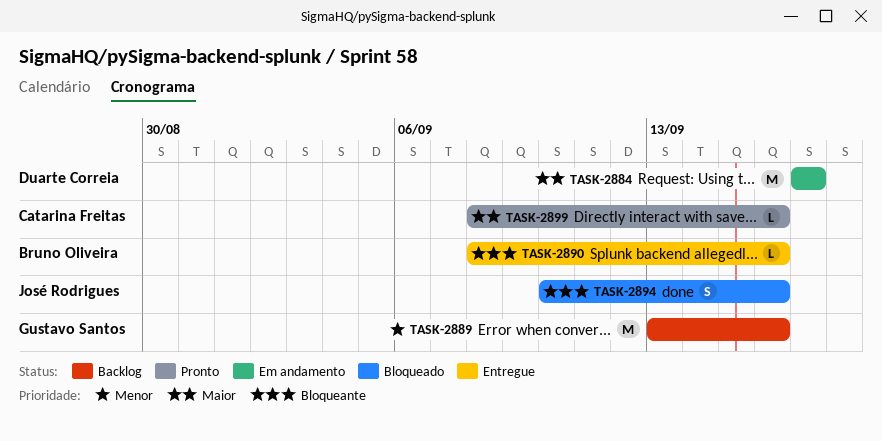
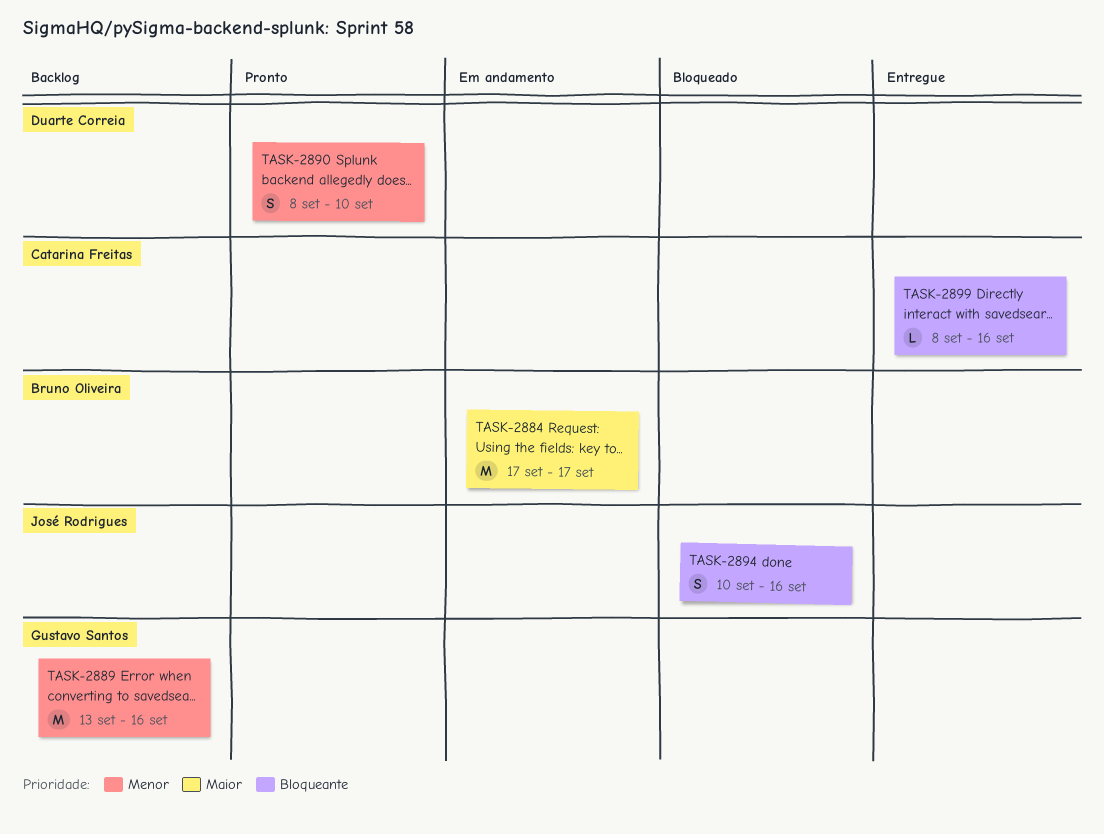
TASK-2884, owner: Duarte Correia -> Bruno Oliveira
TASK-2890, status: Entregue -> Pronto
TASK-2890, owner: Bruno Oliveira -> Duarte Correia
TASK-2890, priority: Bloqueante -> Menor
TASK-2890, estimate: L -> S
TASK-2890, due: Sep 16 -> Sep 10
TASK-2899, status: Pronto -> Entregue
TASK-2899, priority: Maior -> Bloqueante

